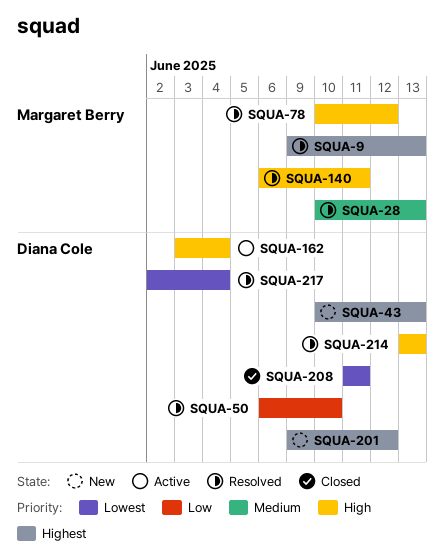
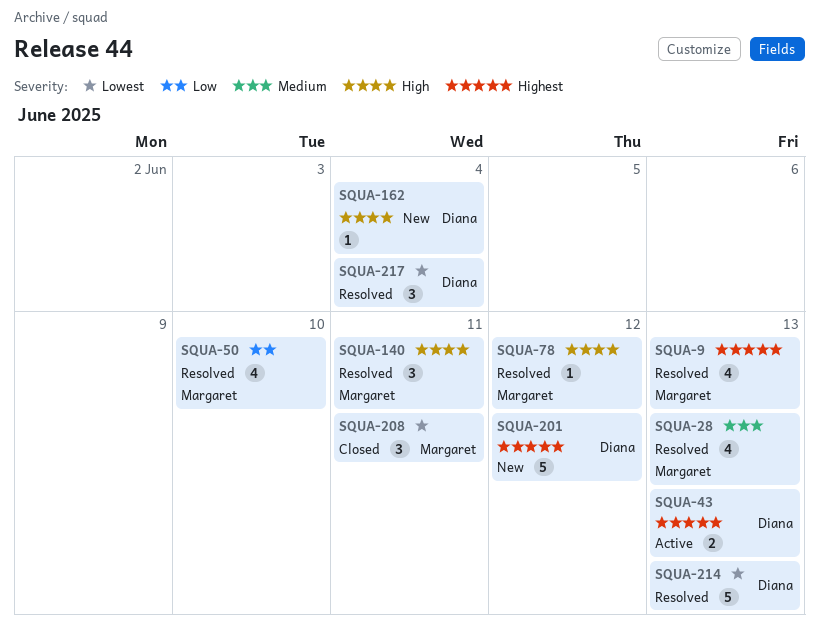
SQUA-43, status: New -> Active
SQUA-50, owner: Diana Cole -> Margaret Berry
SQUA-162, status: Active -> New
SQUA-208, owner: Diana Cole -> Margaret Berry
SQUA-214, priority: High -> Lowest

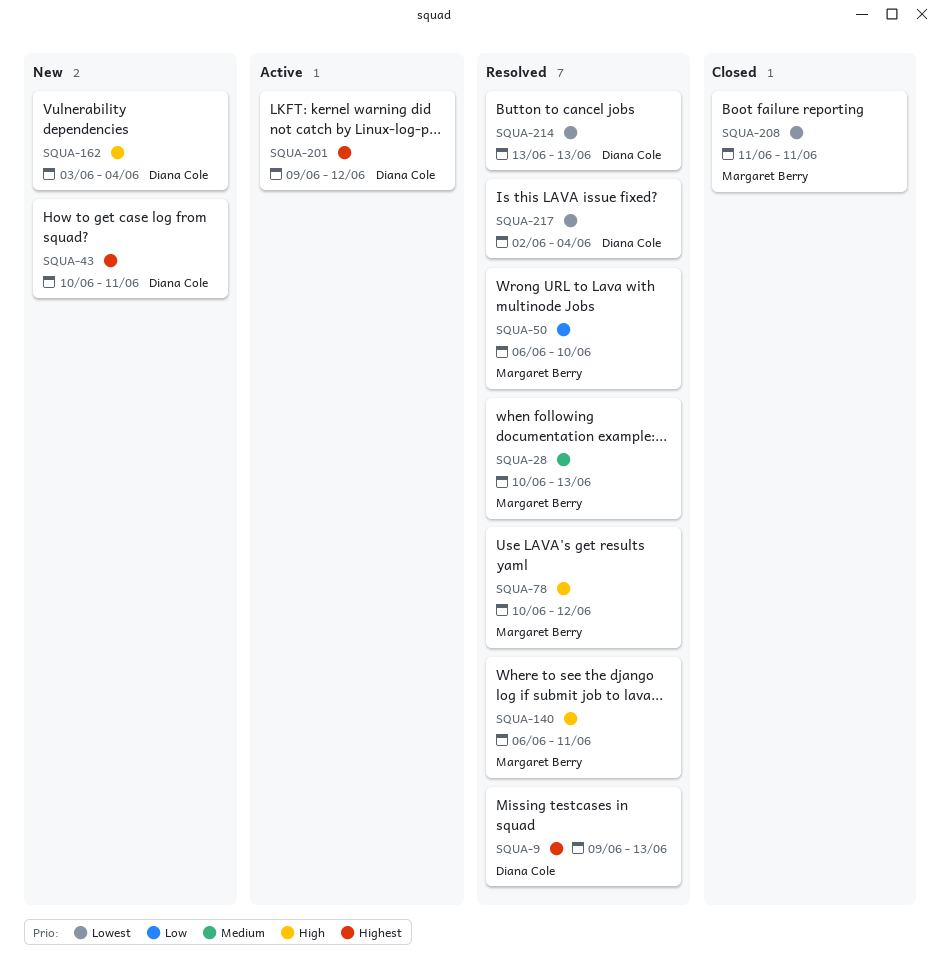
SQUA-9, owner: Margaret Berry -> Diana Cole
SQUA-43, status: Active -> New
SQUA-43, due: Jun 13 -> Jun 11
SQUA-201, status: New -> Active

